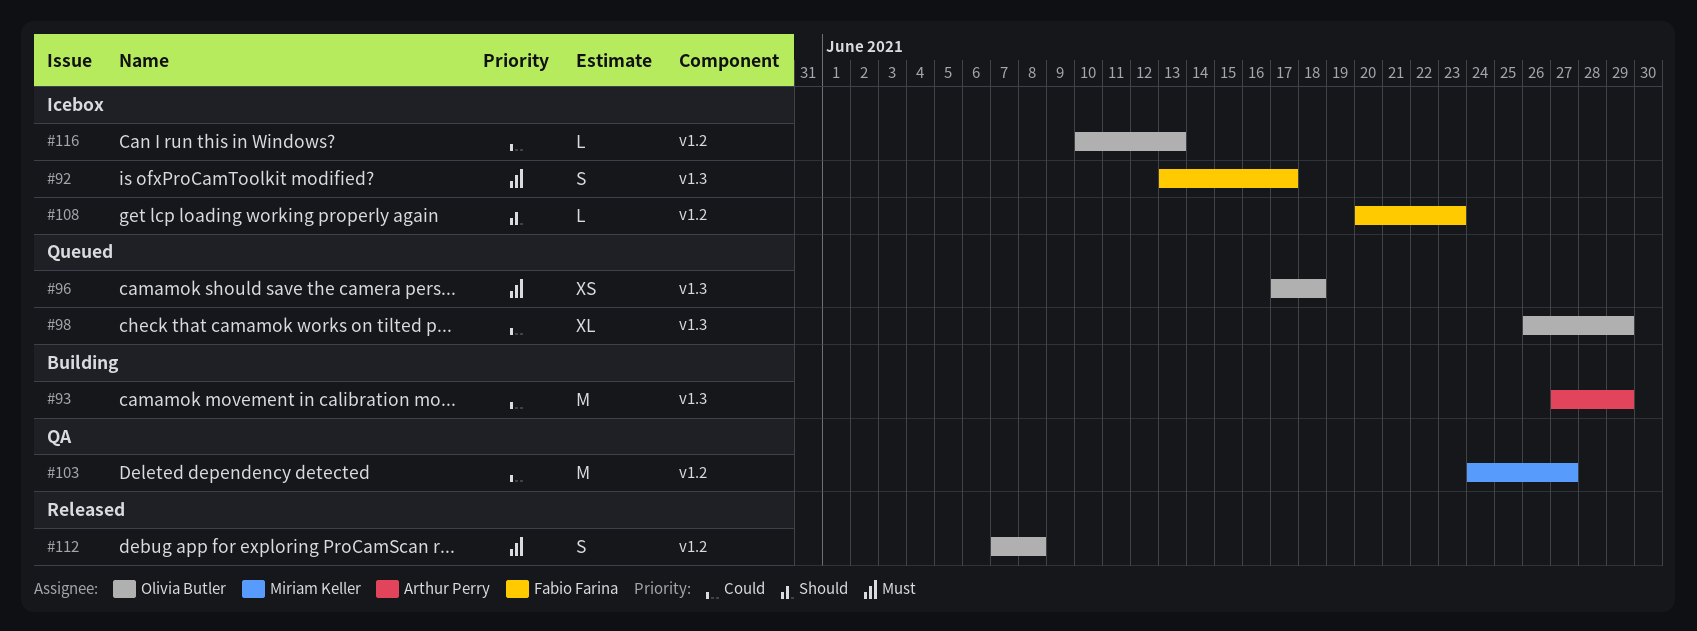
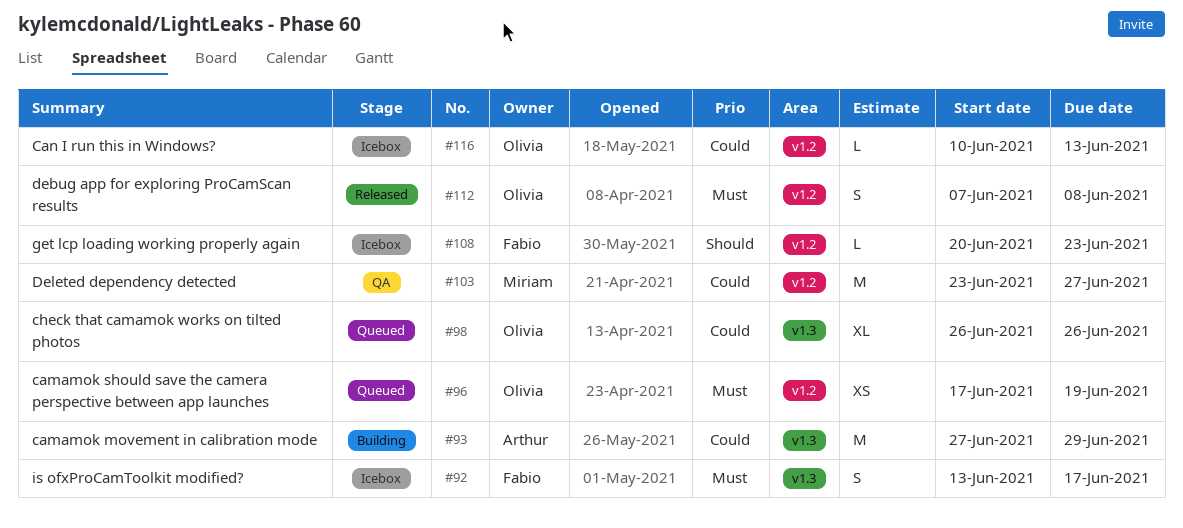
#96, label: v1.3 -> v1.2
#96, due: Jun 18 -> Jun 19
#98, due: Jun 29 -> Jun 26
#103, start: Jun 24 -> Jun 23

